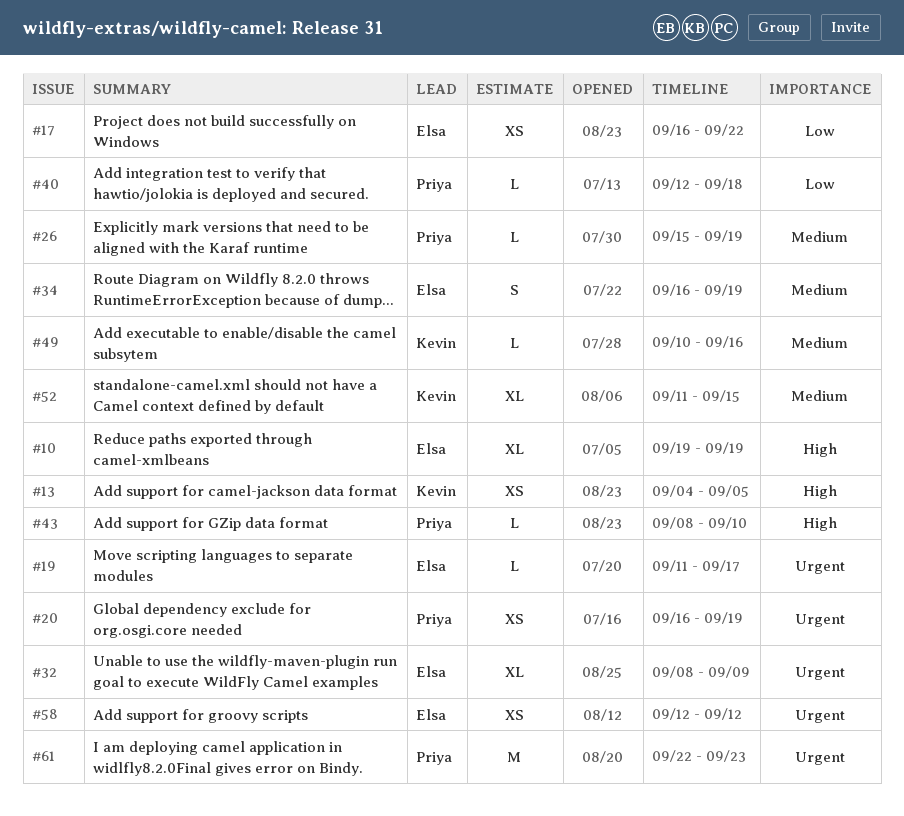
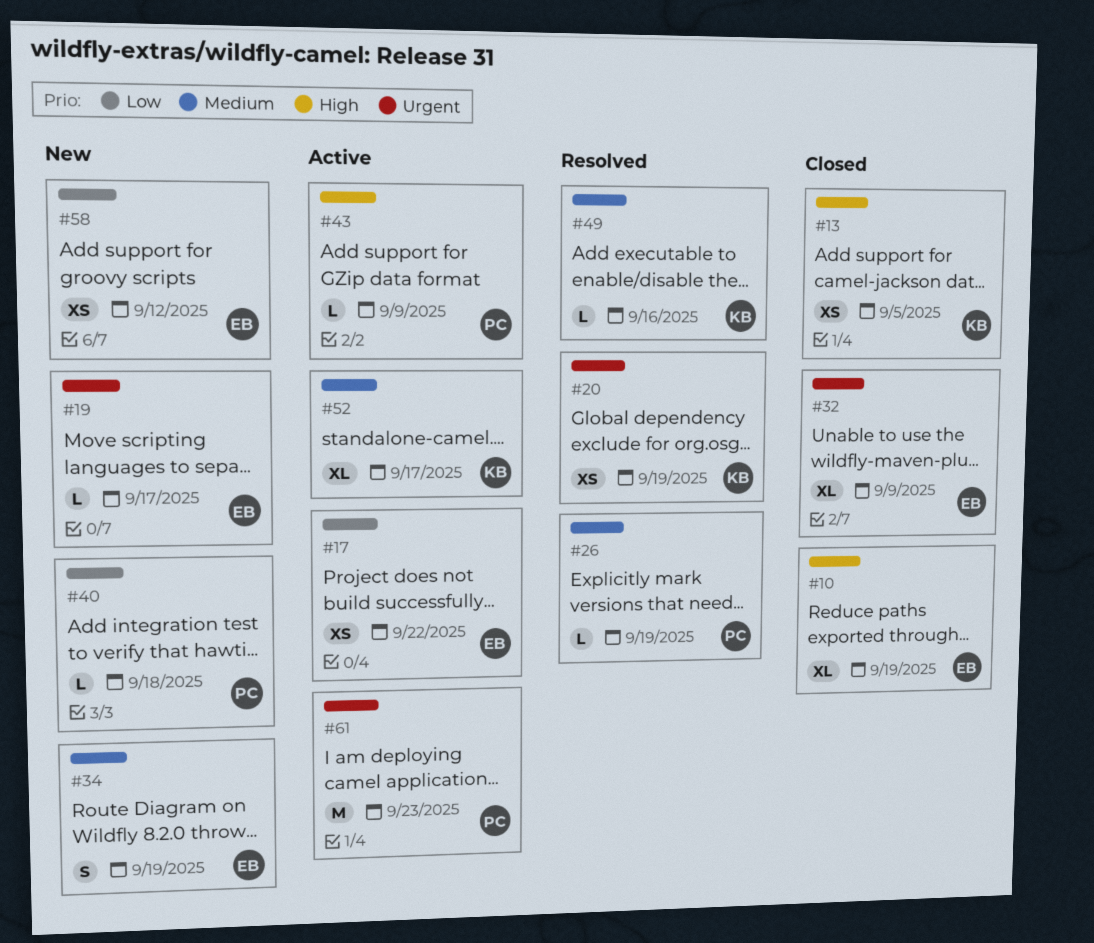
#20, owner: Priya -> Kevin
#43, due: Sep 10 -> Sep 9
#52, due: Sep 15 -> Sep 17
#58, priority: Urgent -> Low

